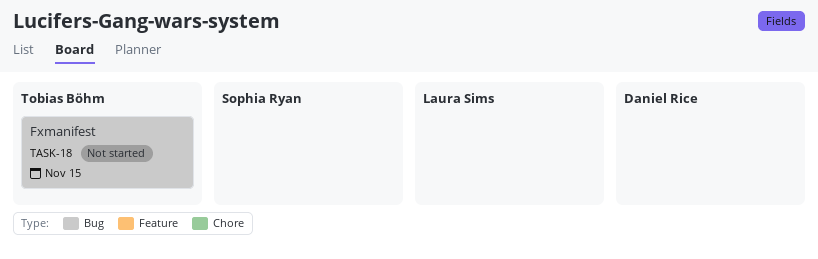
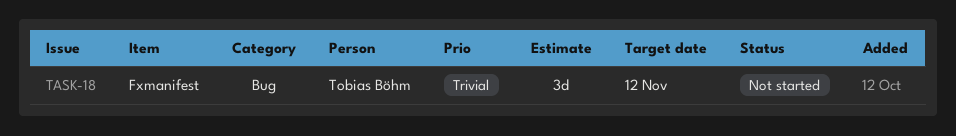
TASK-18, due: Nov 15 -> Nov 12

